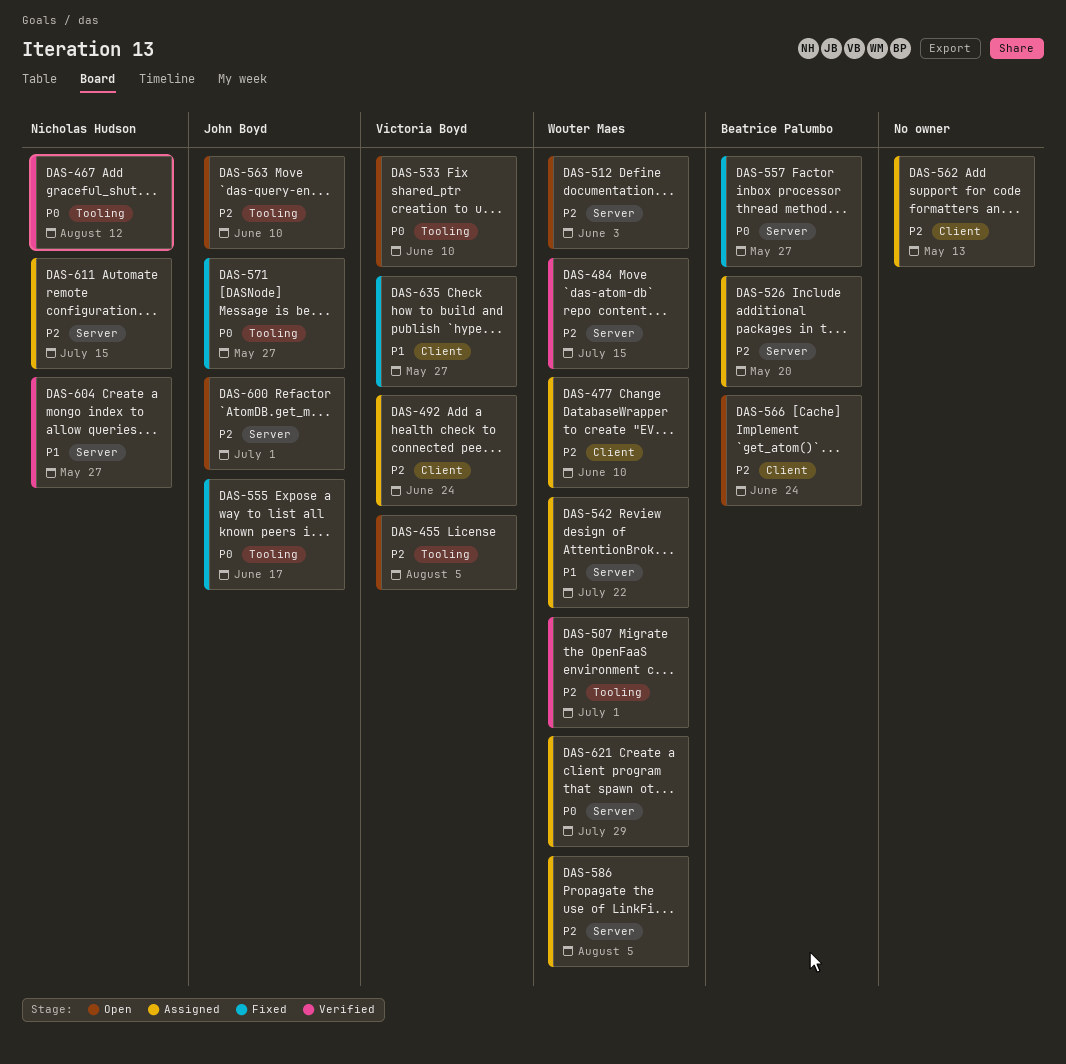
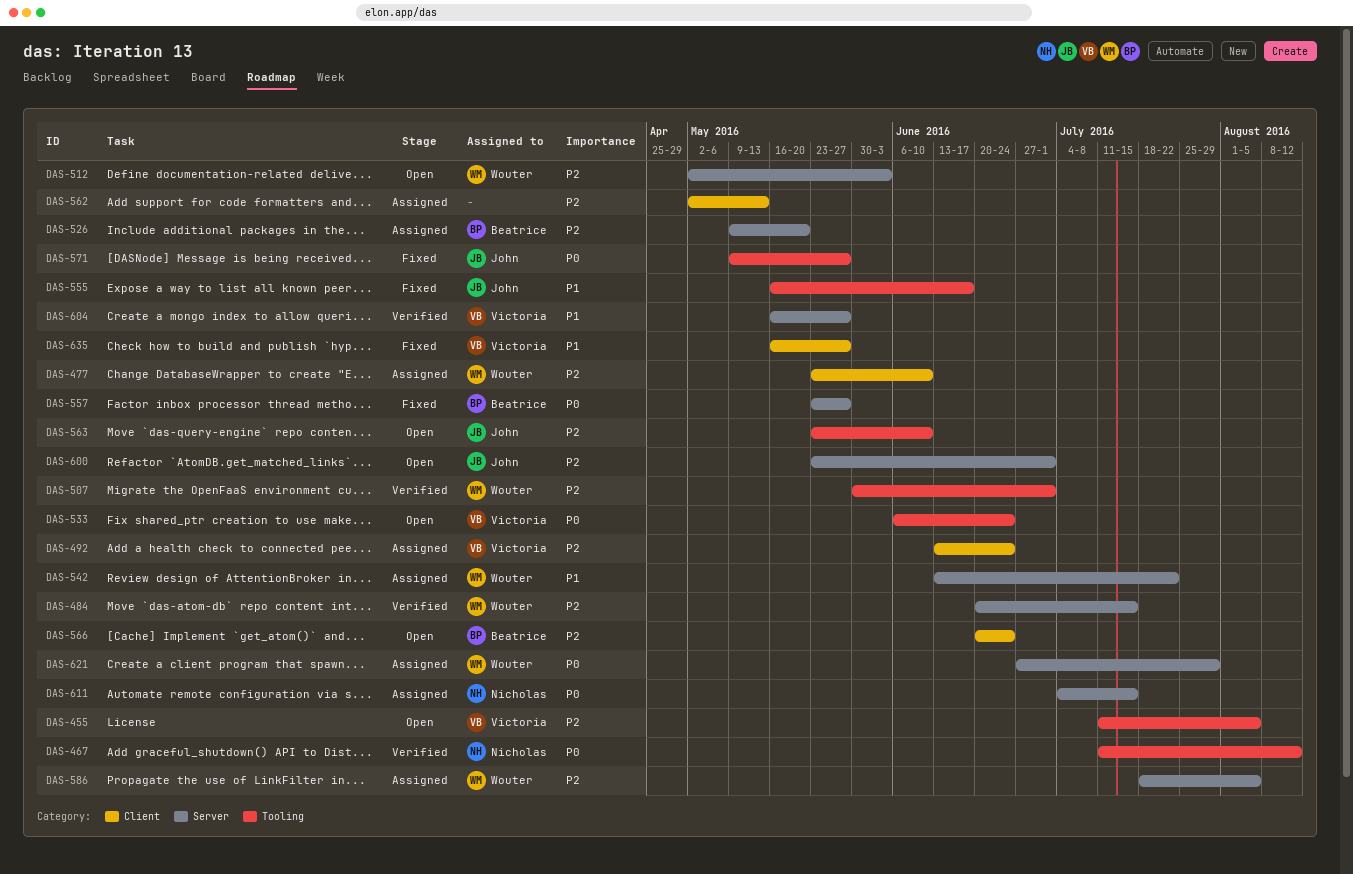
DAS-533, due: Jun 10 -> Jun 24
DAS-555, priority: P0 -> P1
DAS-604, owner: Nicholas Hudson -> Victoria Boyd
DAS-611, priority: P2 -> P0

